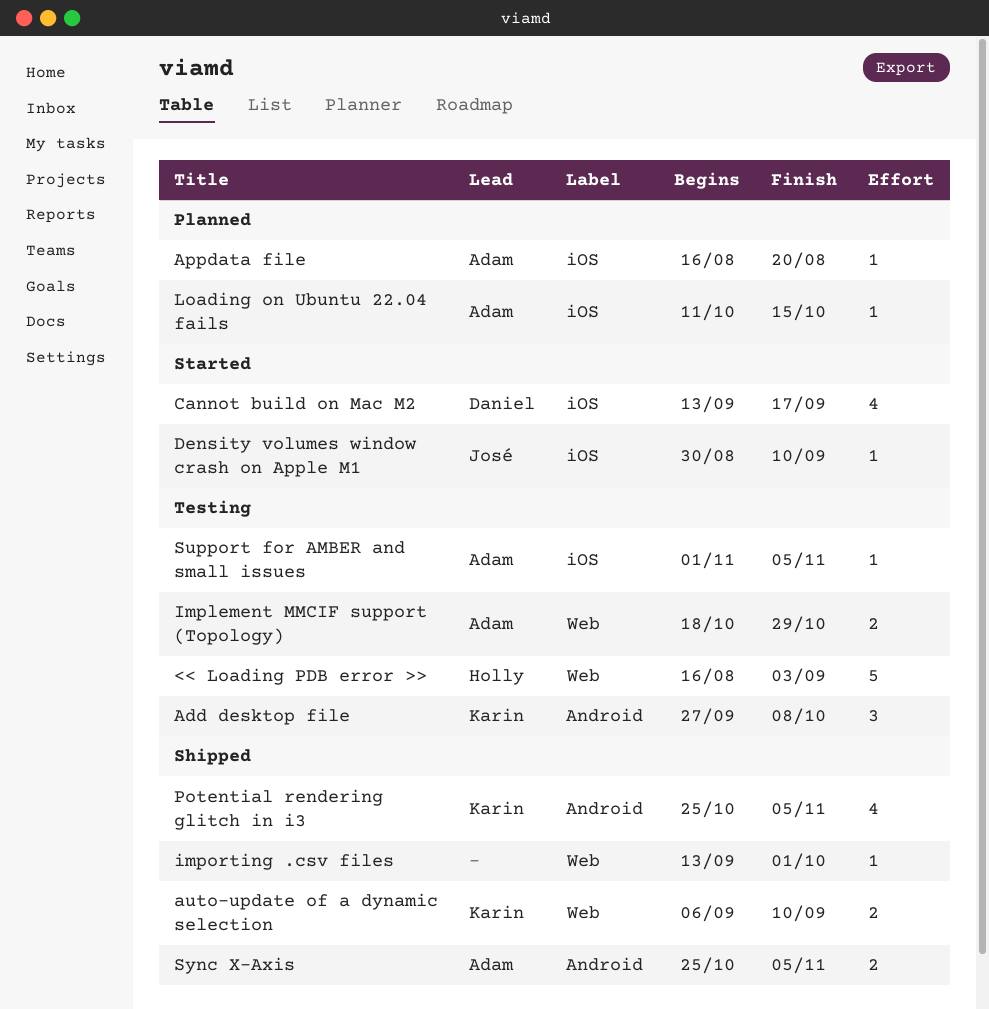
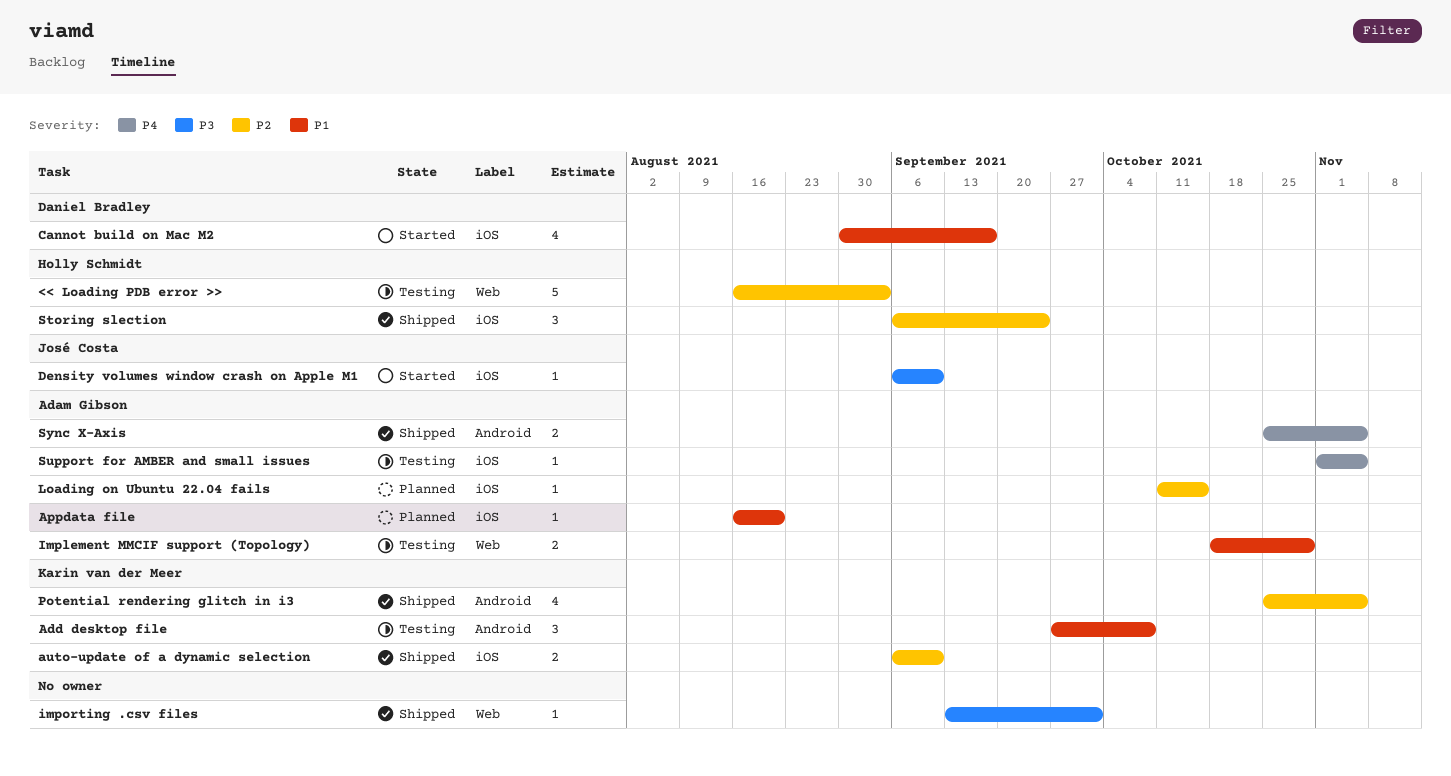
auto-update of a dynamic selection, label: Web -> iOS
Cannot build on Mac M2, start: Sep 13 -> Aug 30
Density volumes window crash on Apple M1, start: Aug 30 -> Sep 6
Storing slection: none -> present

